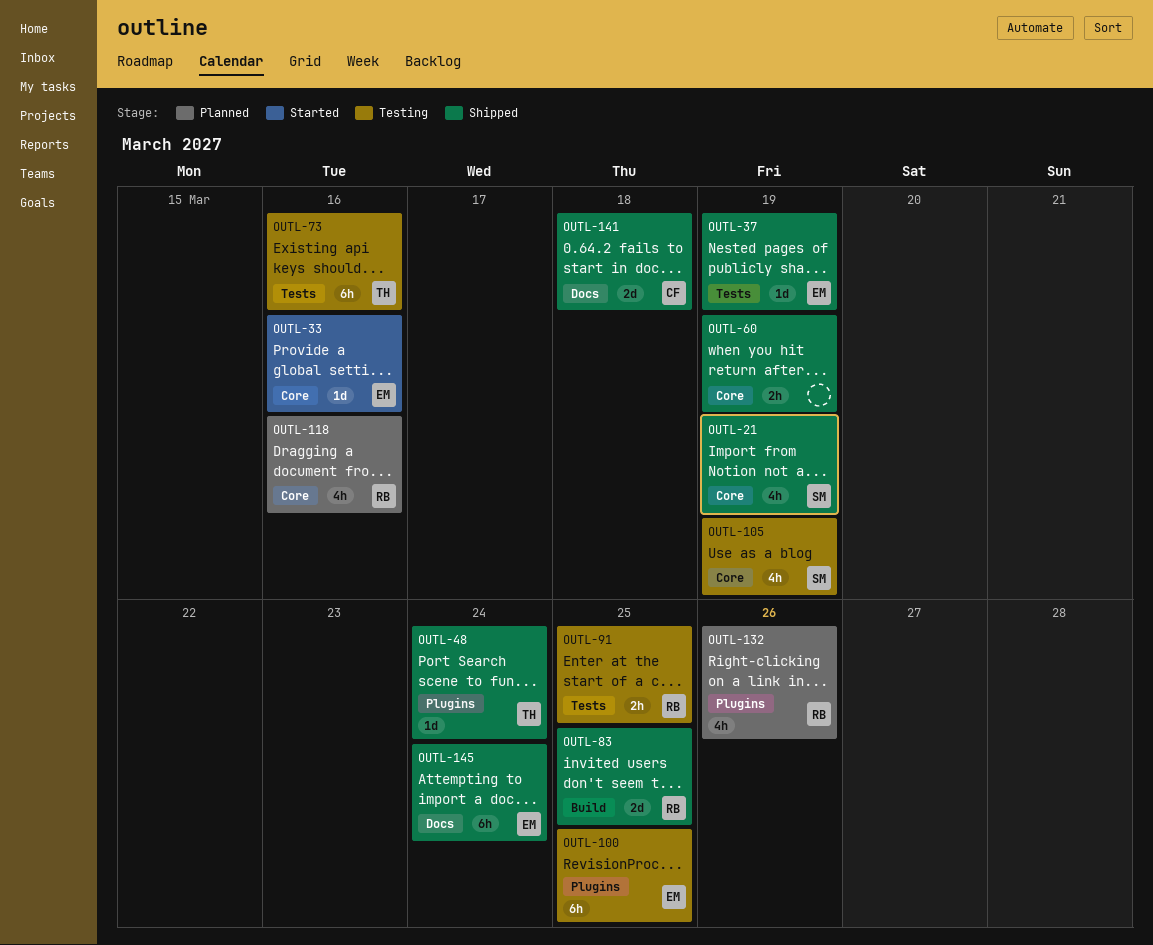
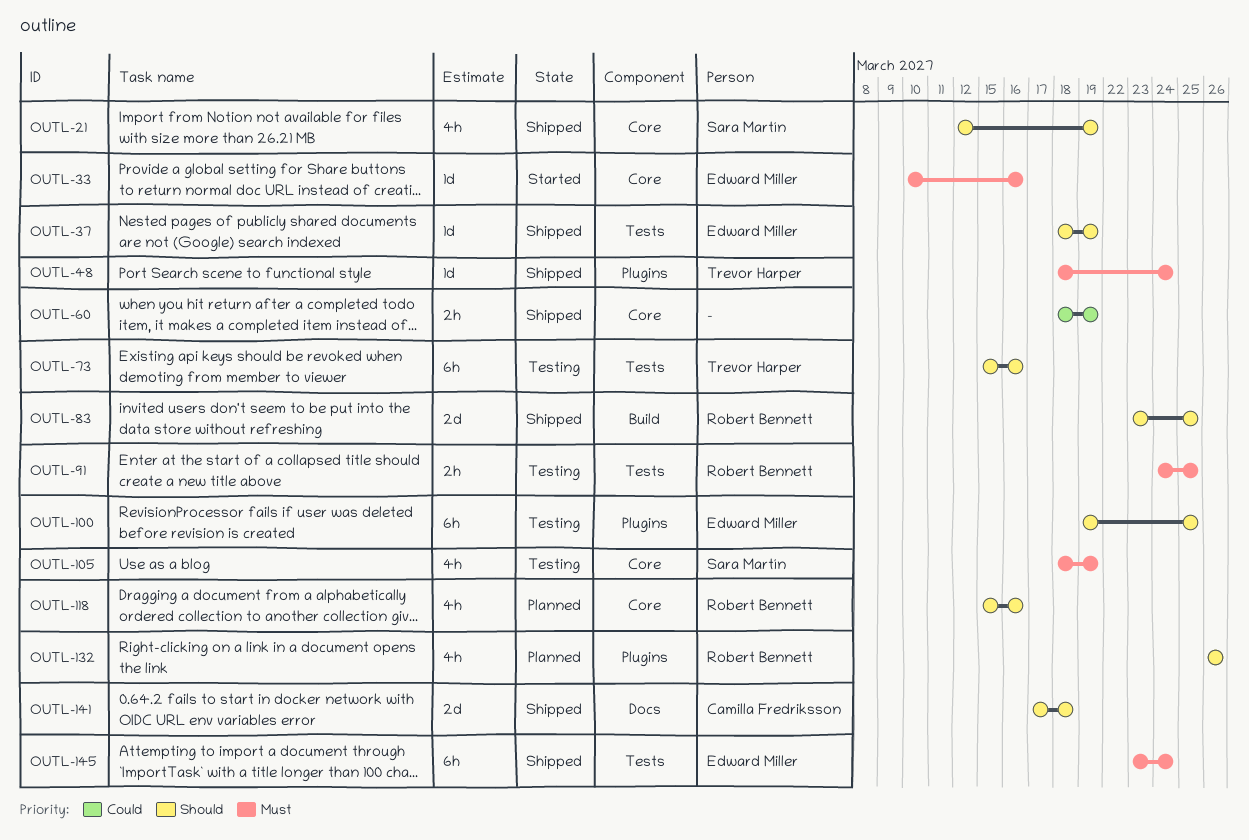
OUTL-145, label: Docs -> Tests

